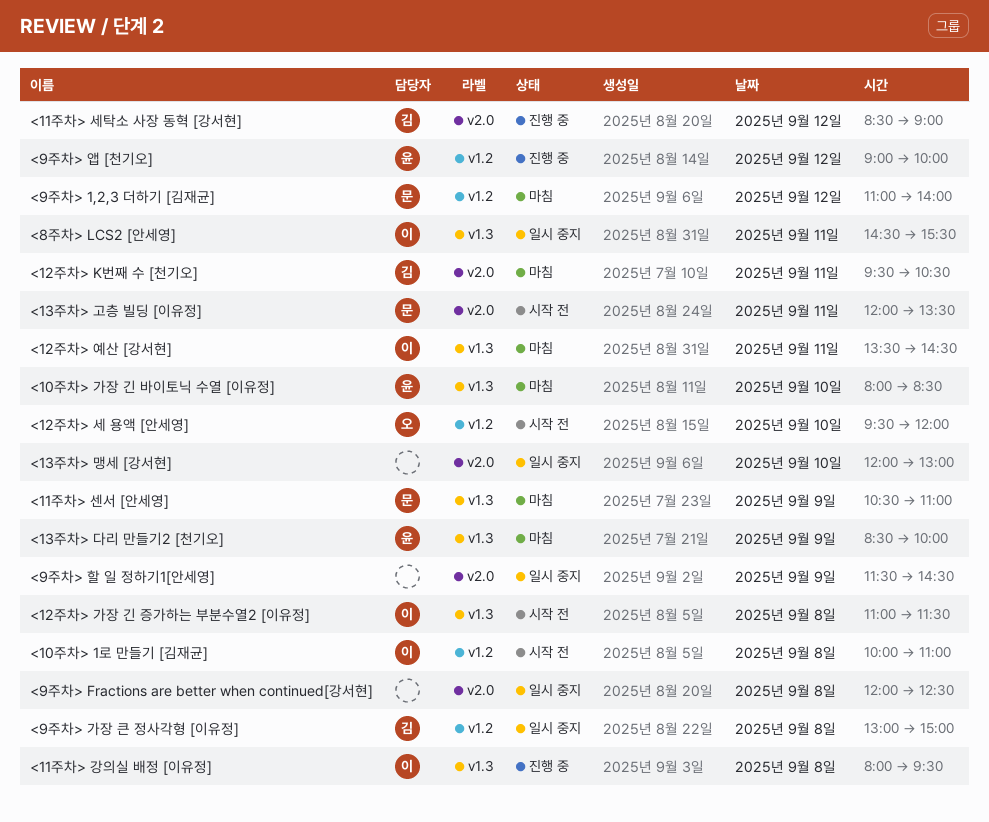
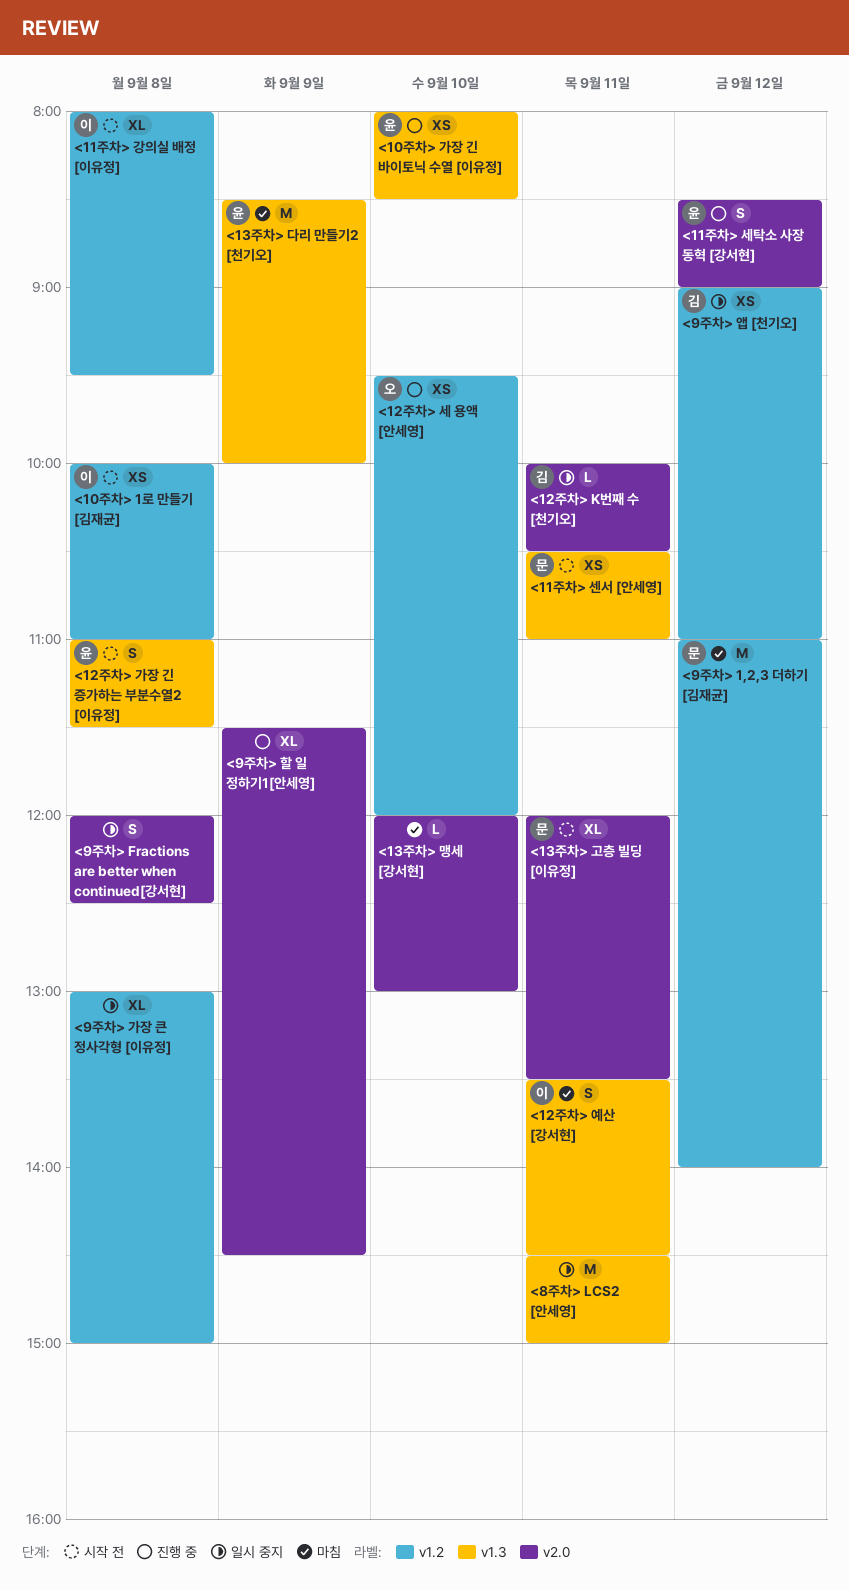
<10주차> 가장 긴 바이토닉 수열 [이유정], status: 마침 -> 진행 중
<11주차> 강의실 배정 [이유정], status: 진행 중 -> 시작 전
<11주차> 강의실 배정 [이유정], label: v1.3 -> v1.2
<11주차> 세탁소 사장 동혁 [강서현], owner: 김 -> 윤
<11주차> 센서 [안세영], status: 마침 -> 시작 전
<11주차> 센서 [안세영], day: Sep 9 -> Sep 11
<12주차> K번째 수 [천기오], status: 마침 -> 일시 중지
<12주차> K번째 수 [천기오], begins: 09:30 -> 10:00
<12주차> 가장 긴 증가하는 부분수열2 [이유정], owner: 이 -> 윤
<12주차> 세 용액 [안세영], status: 시작 전 -> 진행 중
<13주차> 맹세 [강서현], status: 일시 중지 -> 마침
<8주차> LCS2 [안세영], owner: 이 -> none
<8주차> LCS2 [안세영], ends: 15:30 -> 15:00
<9주차> 가장 큰 정사각형 [이유정], owner: 김 -> none
<9주차> 앱 [천기오], status: 진행 중 -> 일시 중지
<9주차> 앱 [천기오], owner: 윤 -> 김
<9주차> 앱 [천기오], ends: 10:00 -> 11:00
<9주차> 할 일 정하기1[안세영], status: 일시 중지 -> 진행 중

